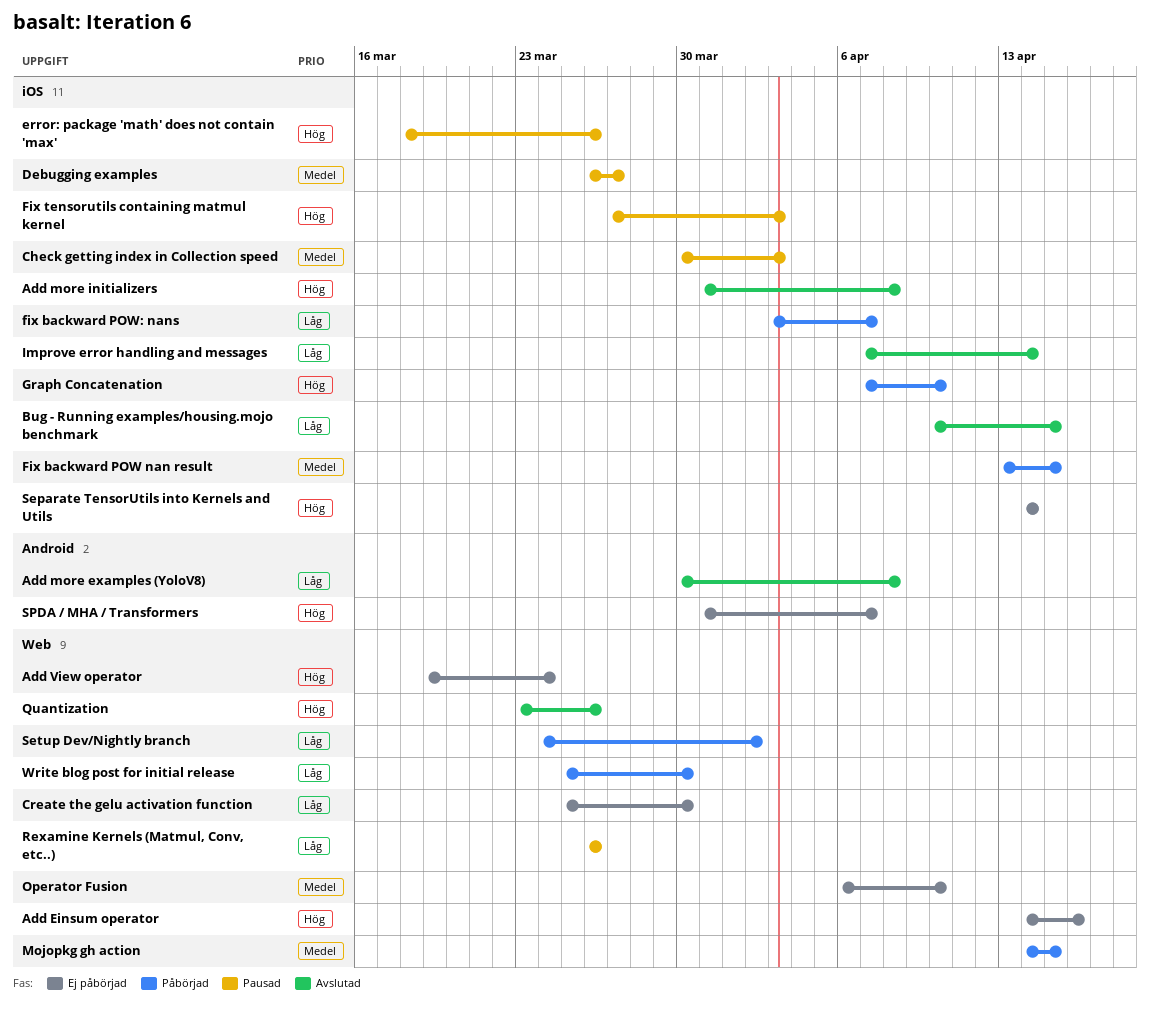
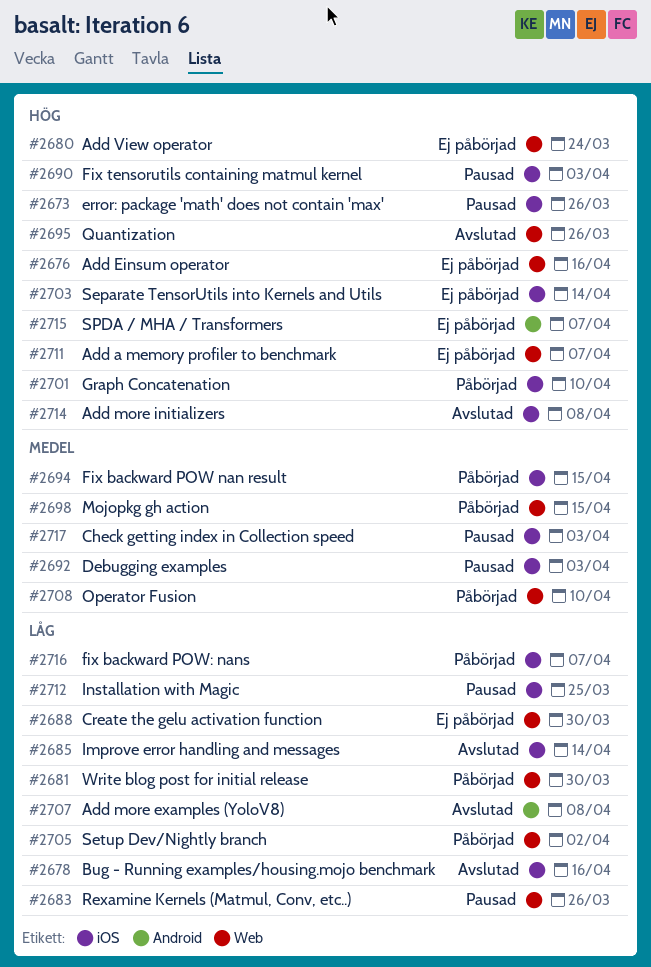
Add a memory profiler to benchmark: none -> present
Bug - Running examples/housing.mojo benchmark, due: Apr 15 -> Apr 16
Debugging examples, due: Mar 27 -> Apr 3
Installation with Magic: none -> present
Operator Fusion, status: Ej påbörjad -> Påbörjad

